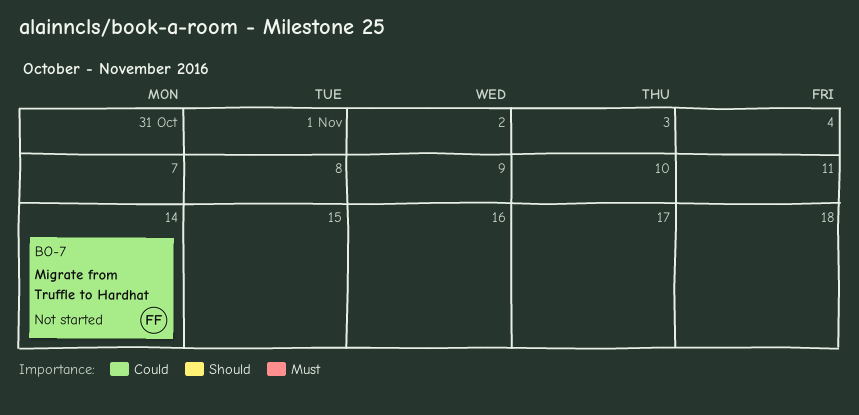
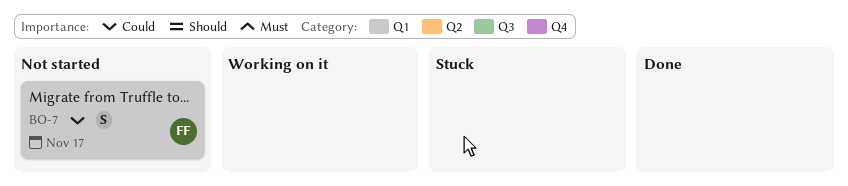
BO-7, due: Nov 14 -> Nov 17

